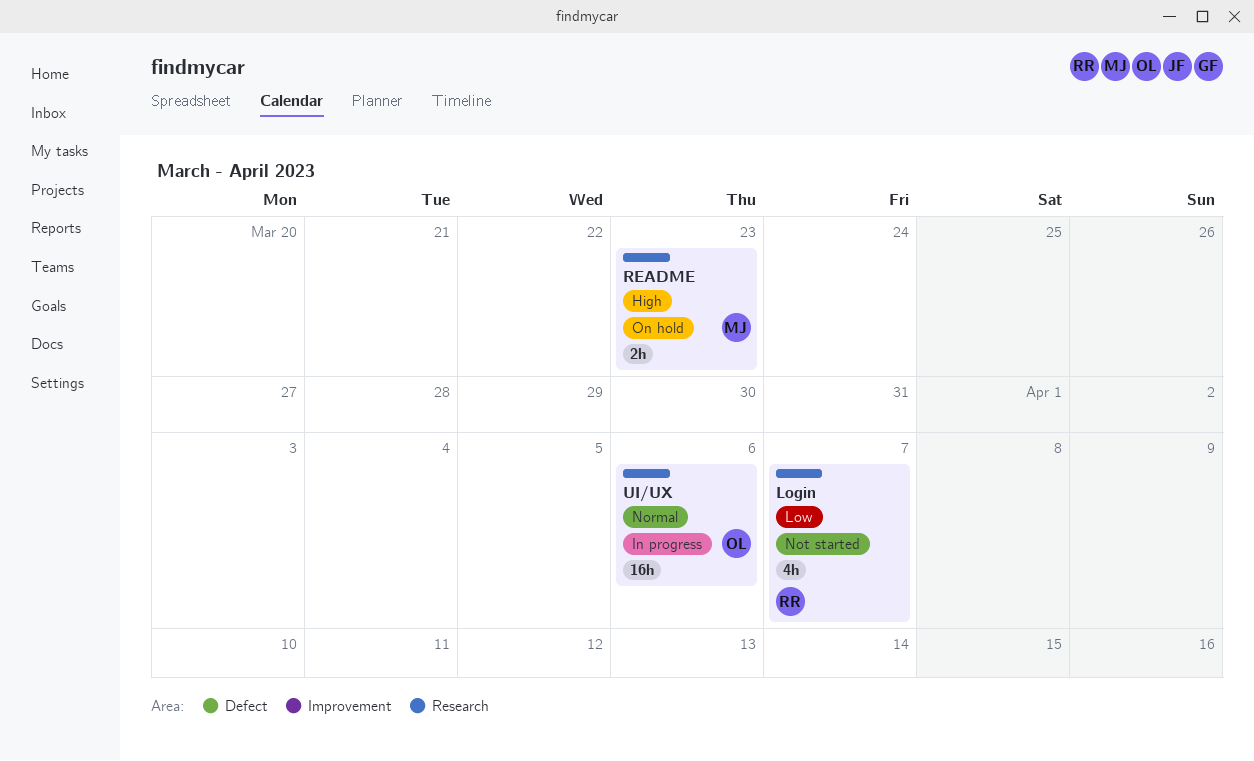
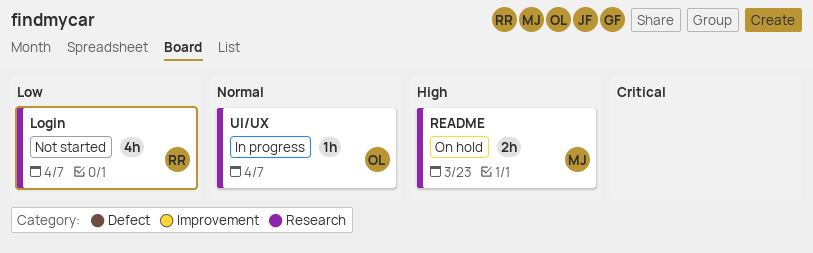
UI/UX, estimate: 16h -> 1h
UI/UX, due: Apr 6 -> Apr 7

